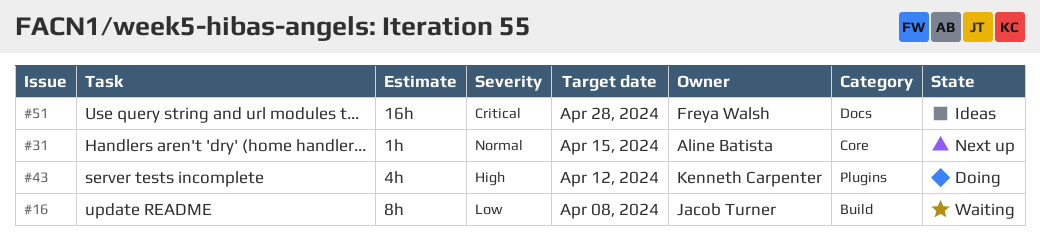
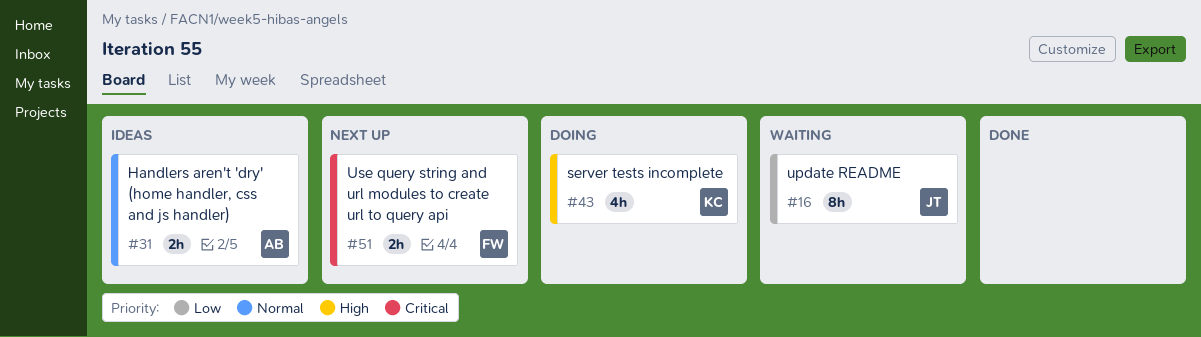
#31, status: Next up -> Ideas
#31, estimate: 1h -> 2h
#51, status: Ideas -> Next up
#51, estimate: 16h -> 2h

